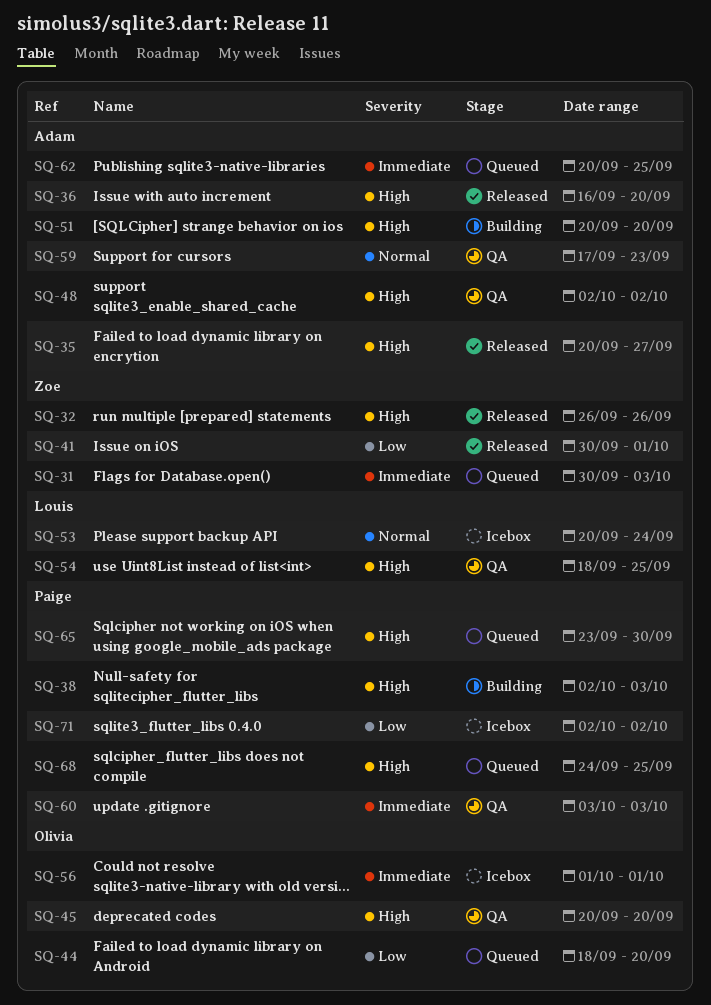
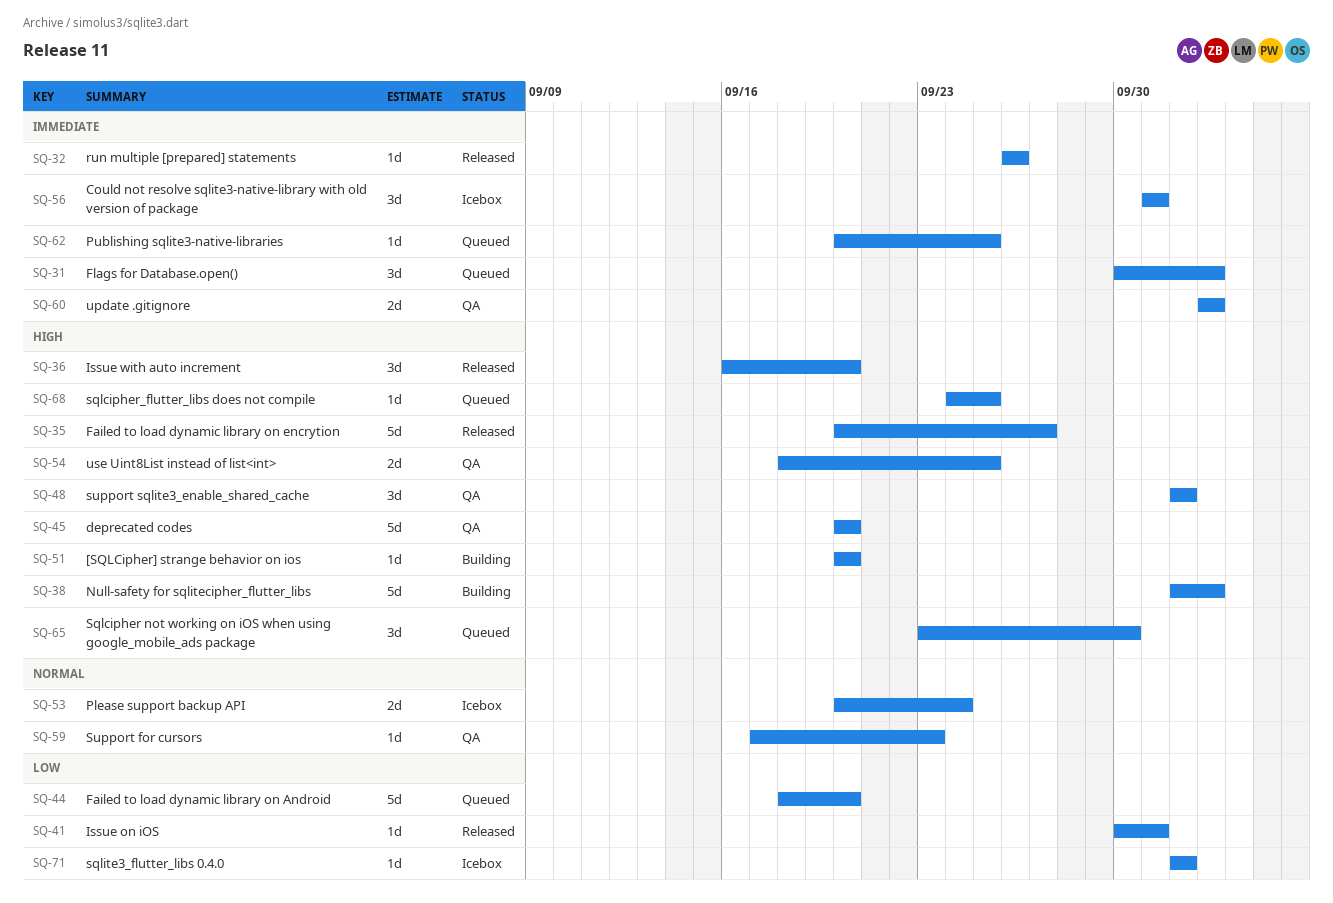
SQ-32, priority: High -> Immediate

